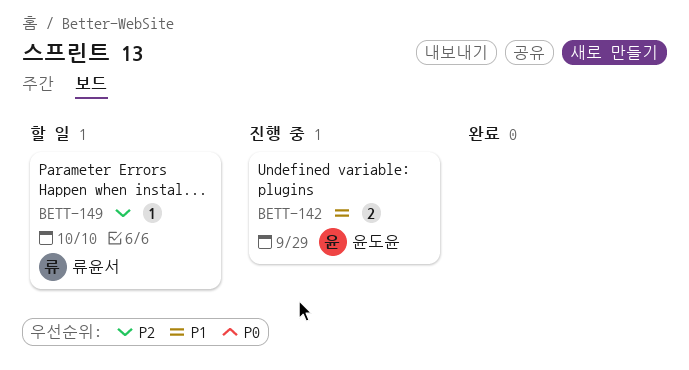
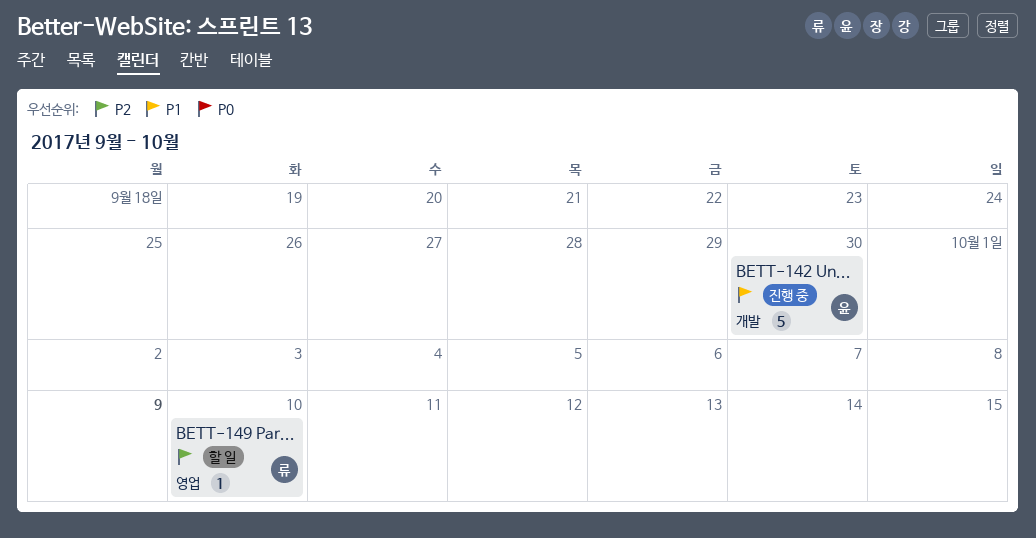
BETT-142, estimate: 2 -> 5
BETT-142, due: Sep 29 -> Sep 30

